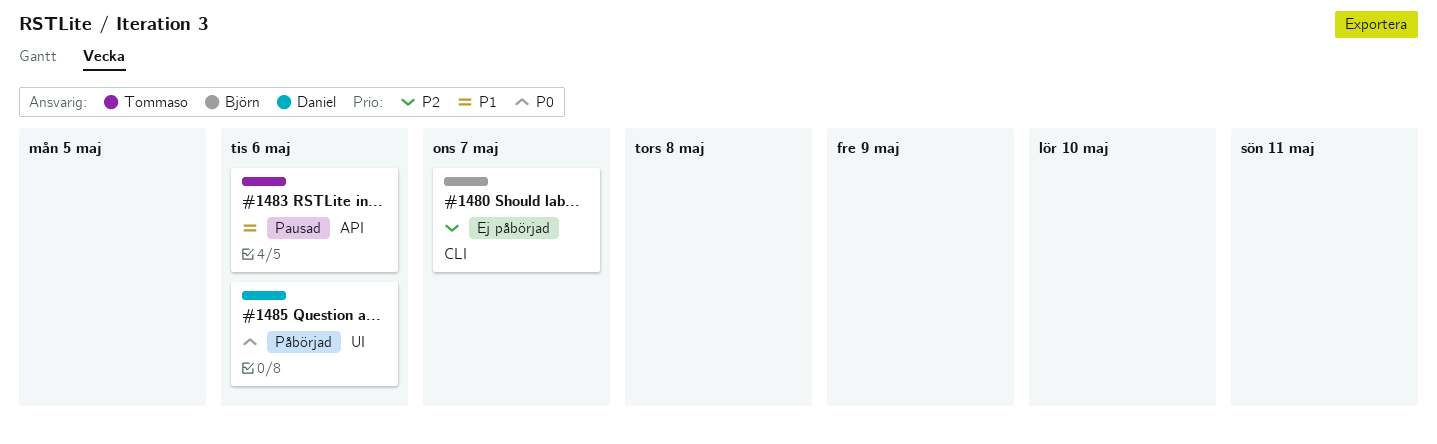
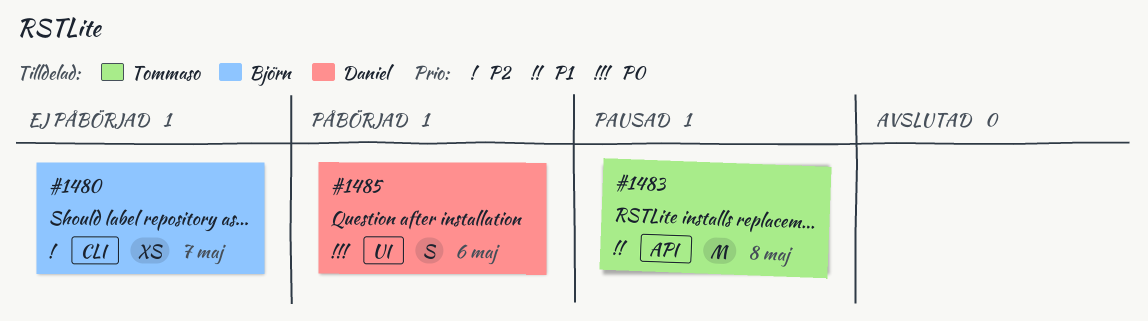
#1483, due: May 6 -> May 8

